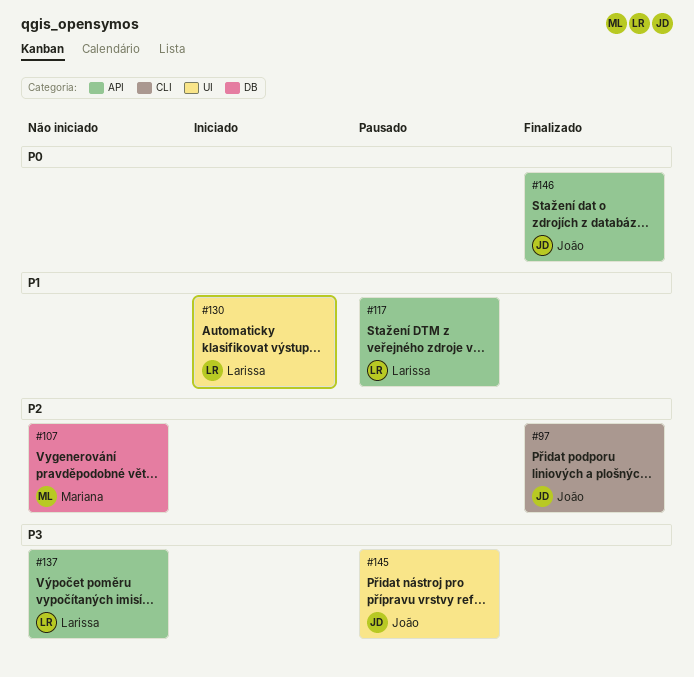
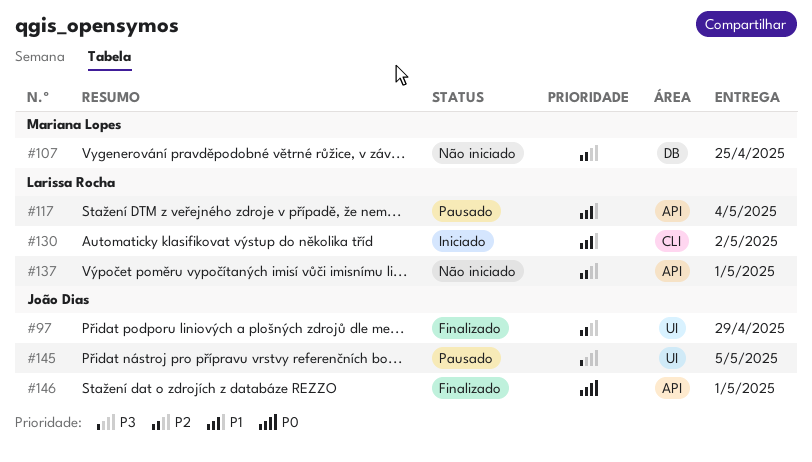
#97, label: CLI -> UI
#130, label: UI -> CLI
#137, priority: P3 -> P2

